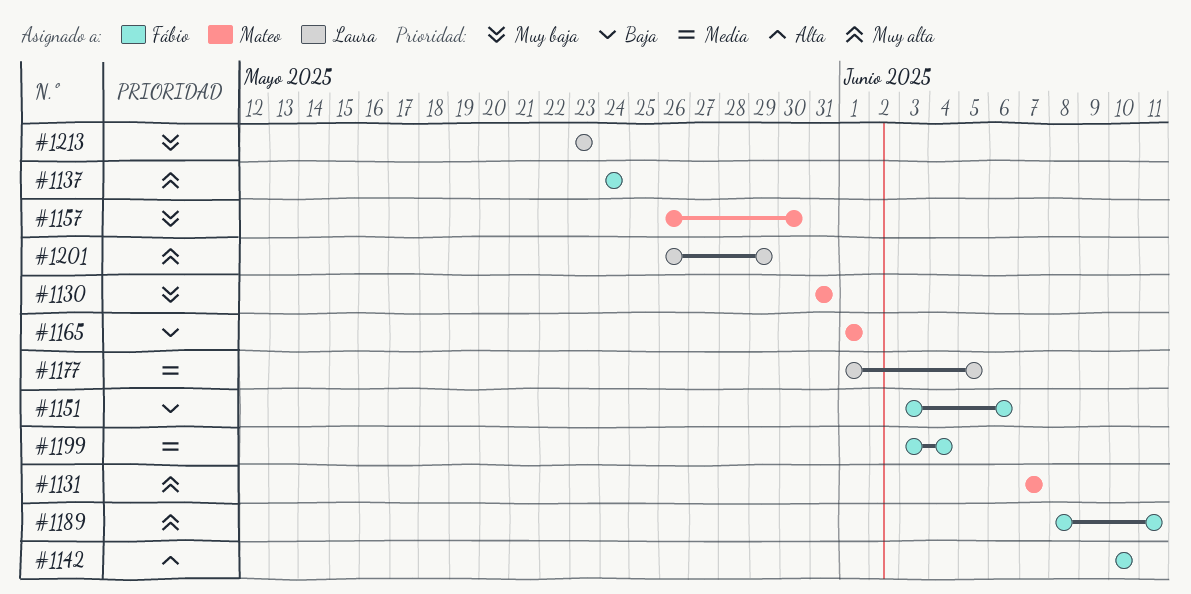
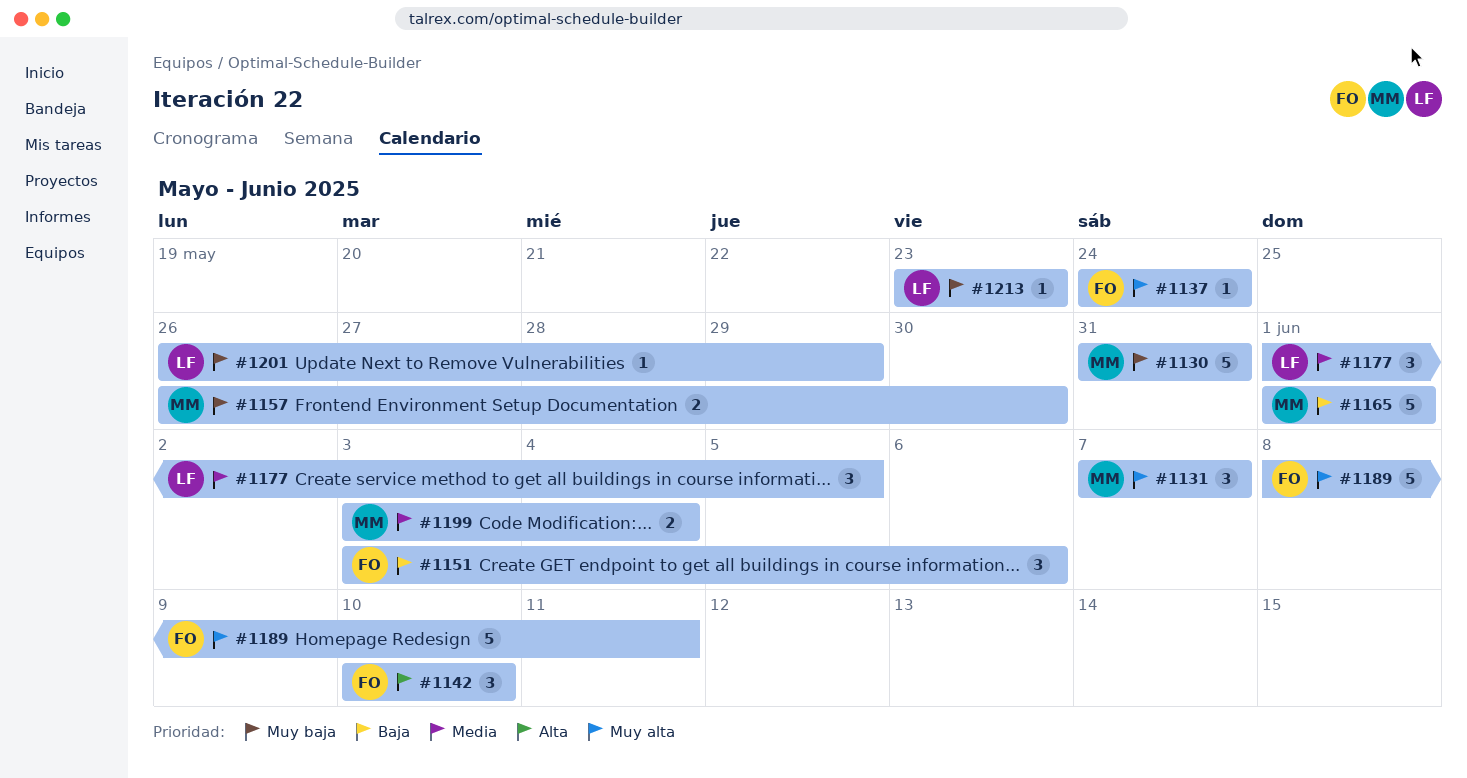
#1199, owner: Fábio -> Mateo
#1201, priority: Muy alta -> Muy baja

